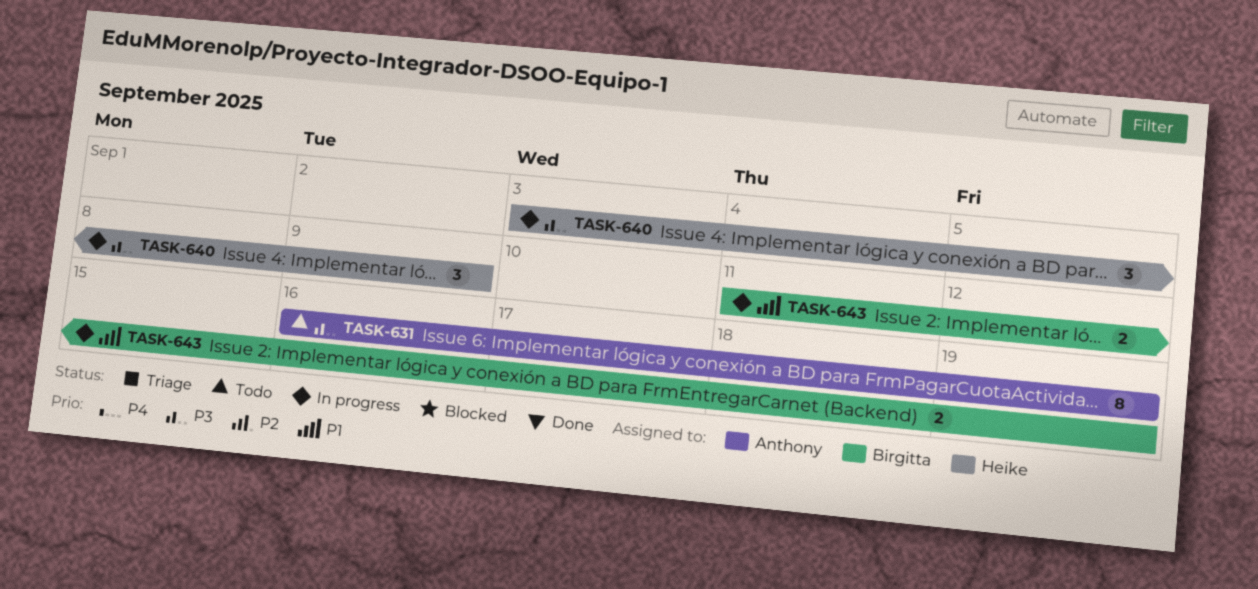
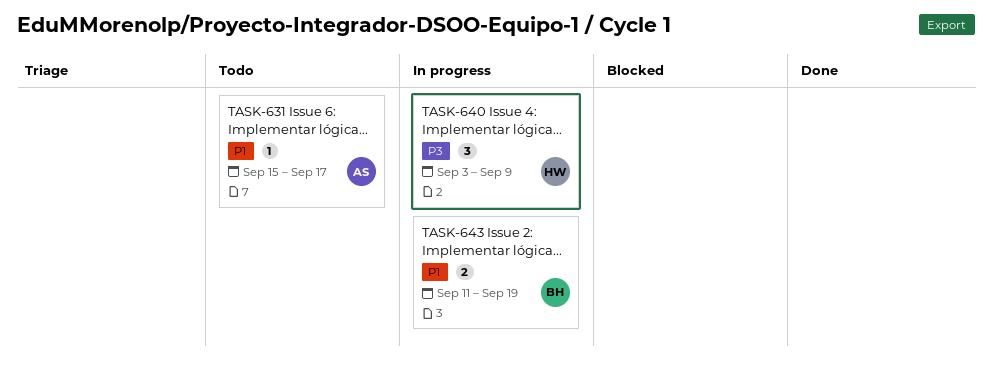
TASK-631, priority: P3 -> P1
TASK-631, estimate: 8 -> 1
TASK-631, start: Sep 16 -> Sep 15
TASK-631, due: Sep 19 -> Sep 17

